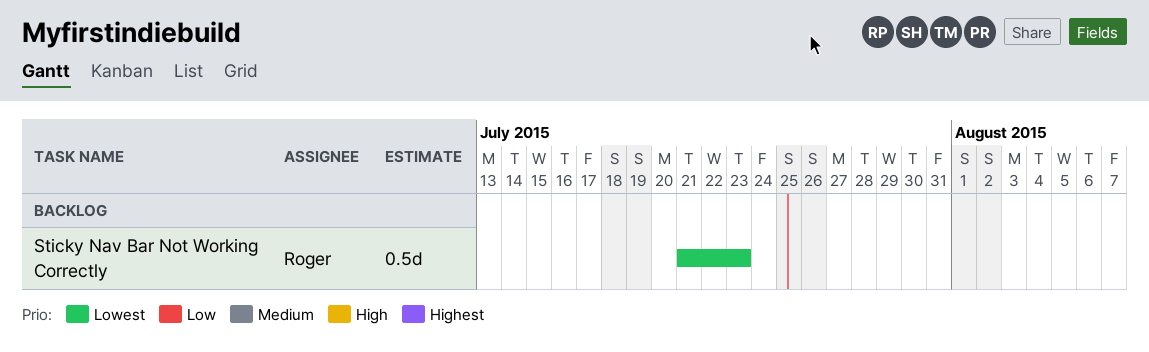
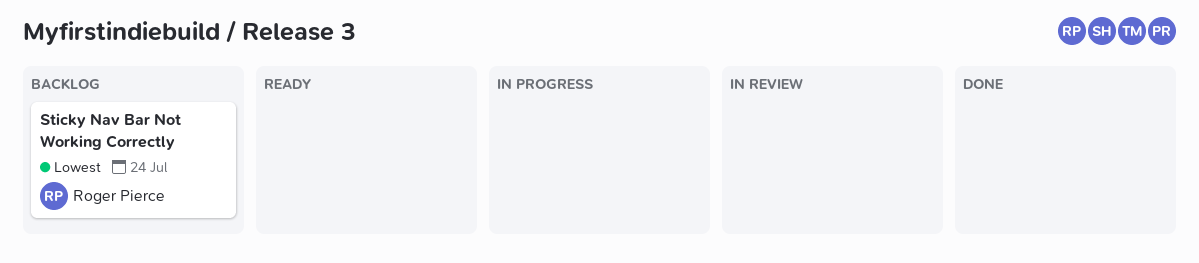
Sticky Nav Bar Not Working Correctly, due: Jul 23 -> Jul 24

